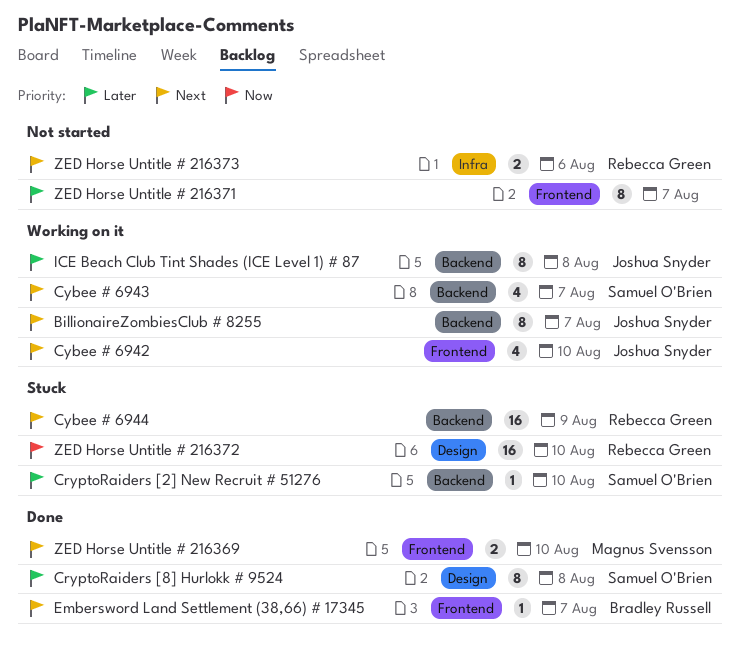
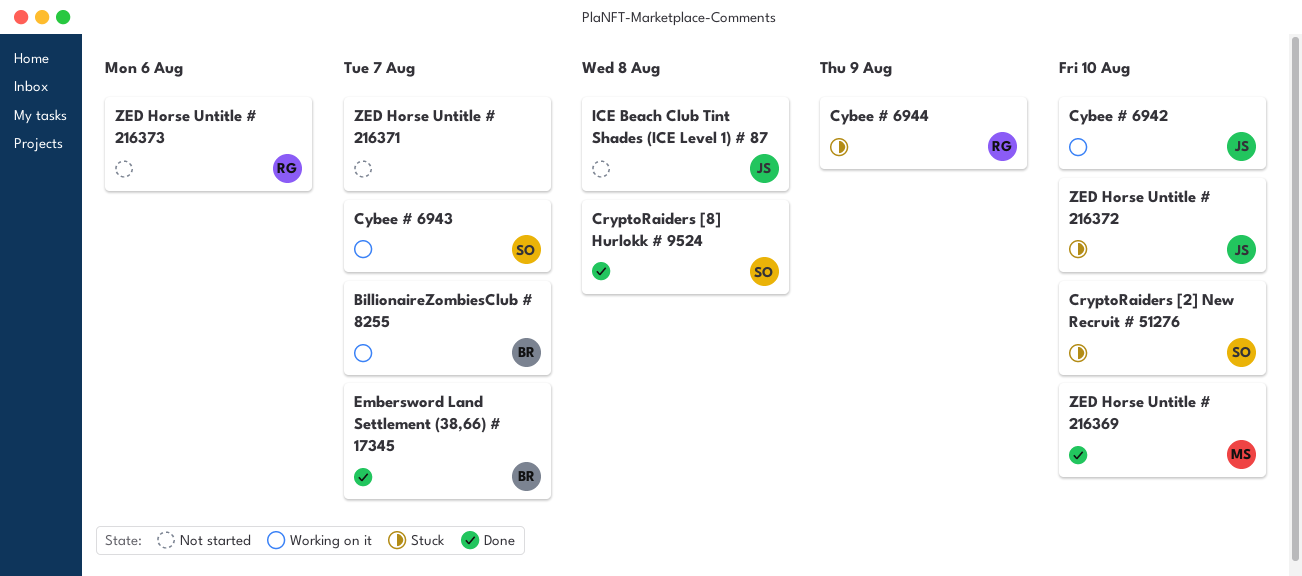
BillionaireZombiesClub # 8255, owner: Joshua Snyder -> Bradley Russell
ICE Beach Club Tint Shades (ICE Level 1) # 87, status: Working on it -> Not started
ZED Horse Untitle # 216372, owner: Rebecca Green -> Joshua Snyder

